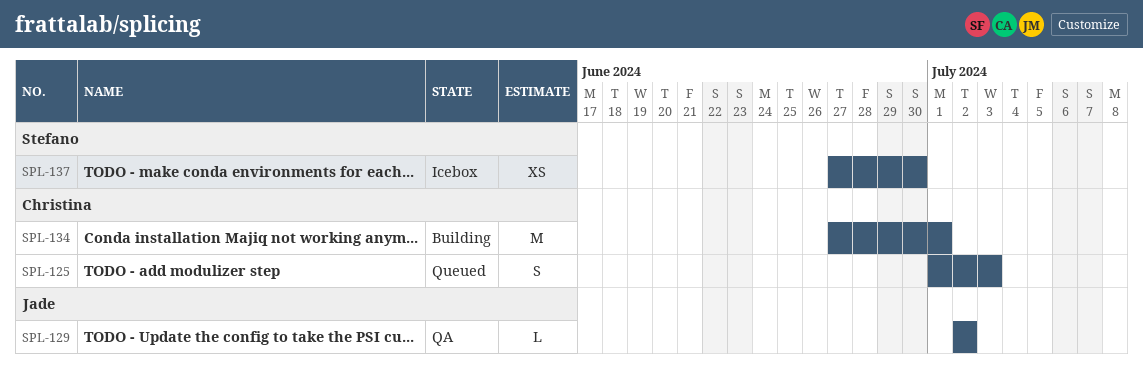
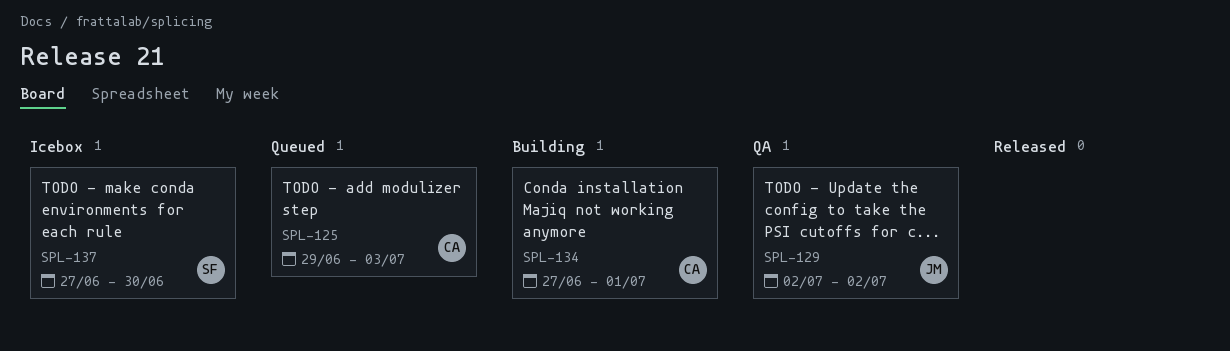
SPL-125, start: Jul 1 -> Jun 29

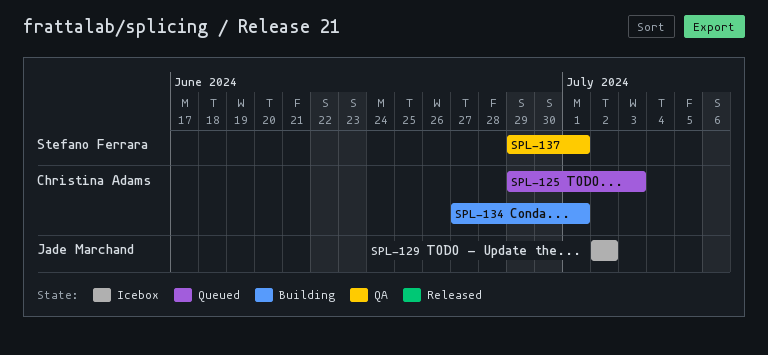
SPL-129, status: QA -> Icebox
SPL-137, status: Icebox -> QA
SPL-137, start: Jun 27 -> Jun 29
SPL-137, due: Jun 30 -> Jul 1

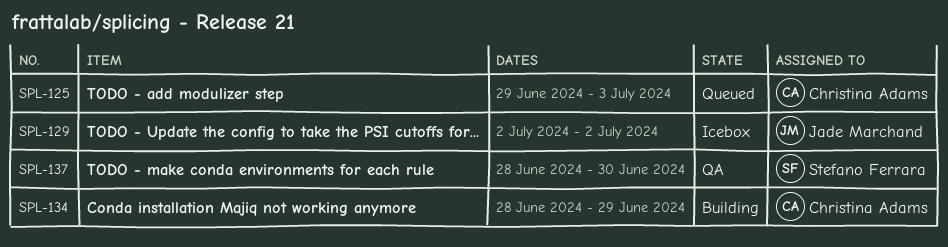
SPL-134, start: Jun 27 -> Jun 28
SPL-134, due: Jul 1 -> Jun 29
SPL-137, start: Jun 29 -> Jun 28
SPL-137, due: Jul 1 -> Jun 30

